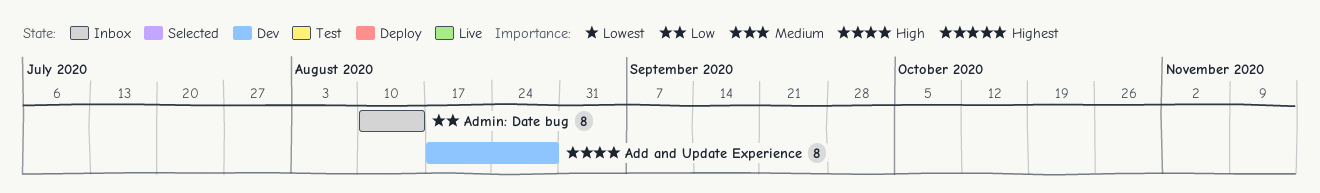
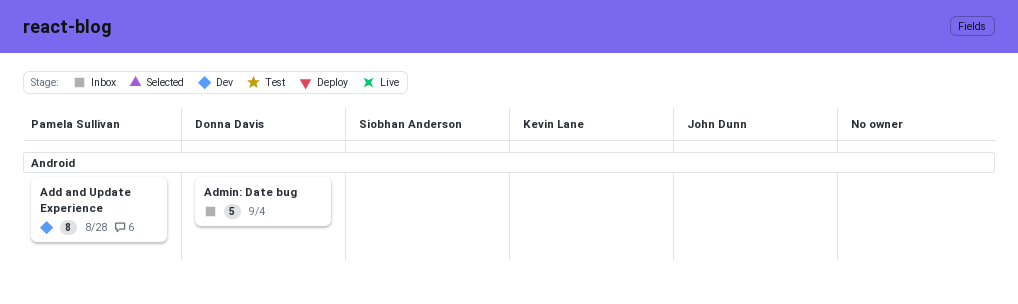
Admin: Date bug, estimate: 8 -> 5
Admin: Date bug, due: Aug 14 -> Sep 4

